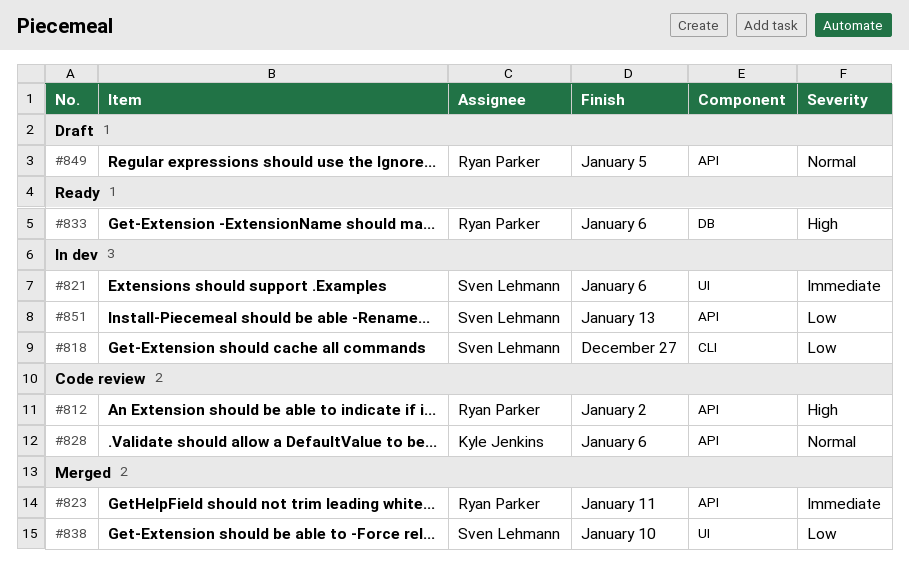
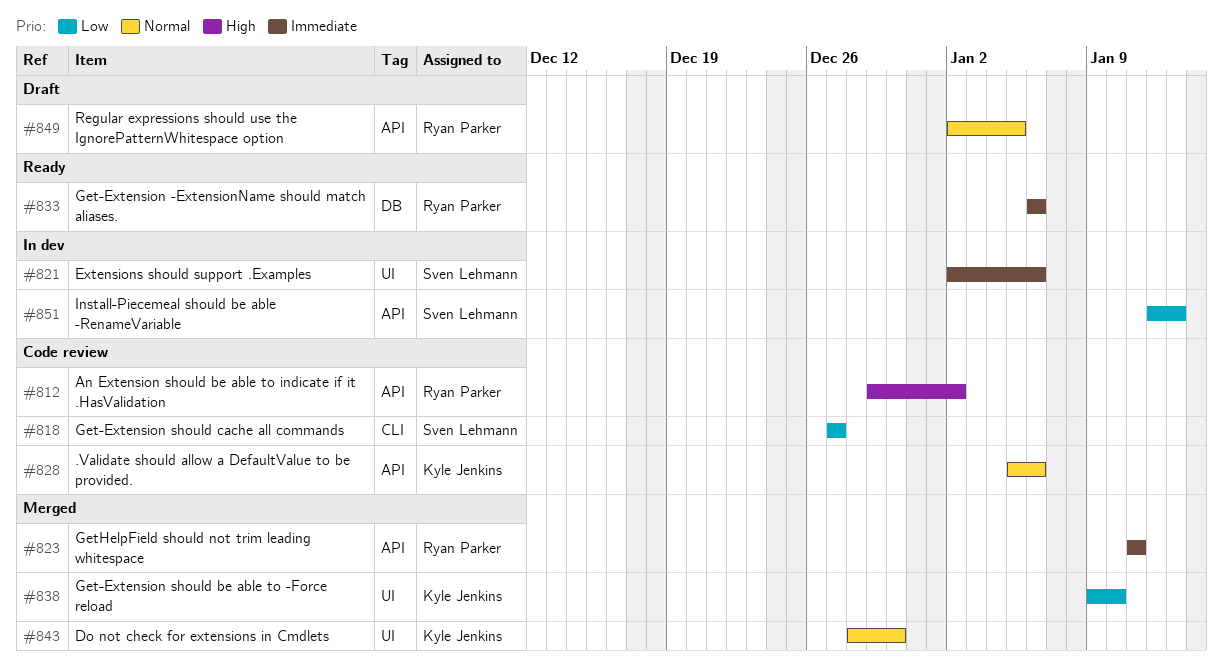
#818, status: In dev -> Code review
#833, priority: High -> Immediate
#838, owner: Sven Lehmann -> Kyle Jenkins
#843: none -> present

